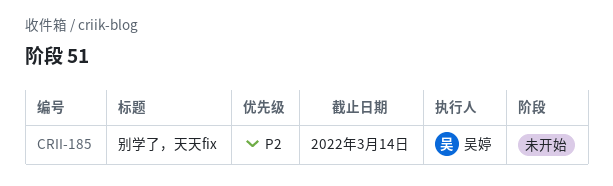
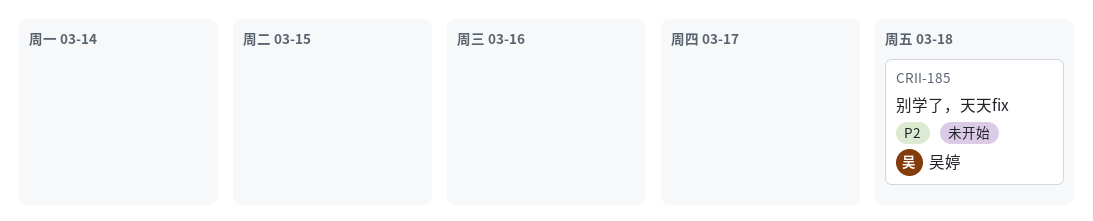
CRII-185, due: Mar 14 -> Mar 18

